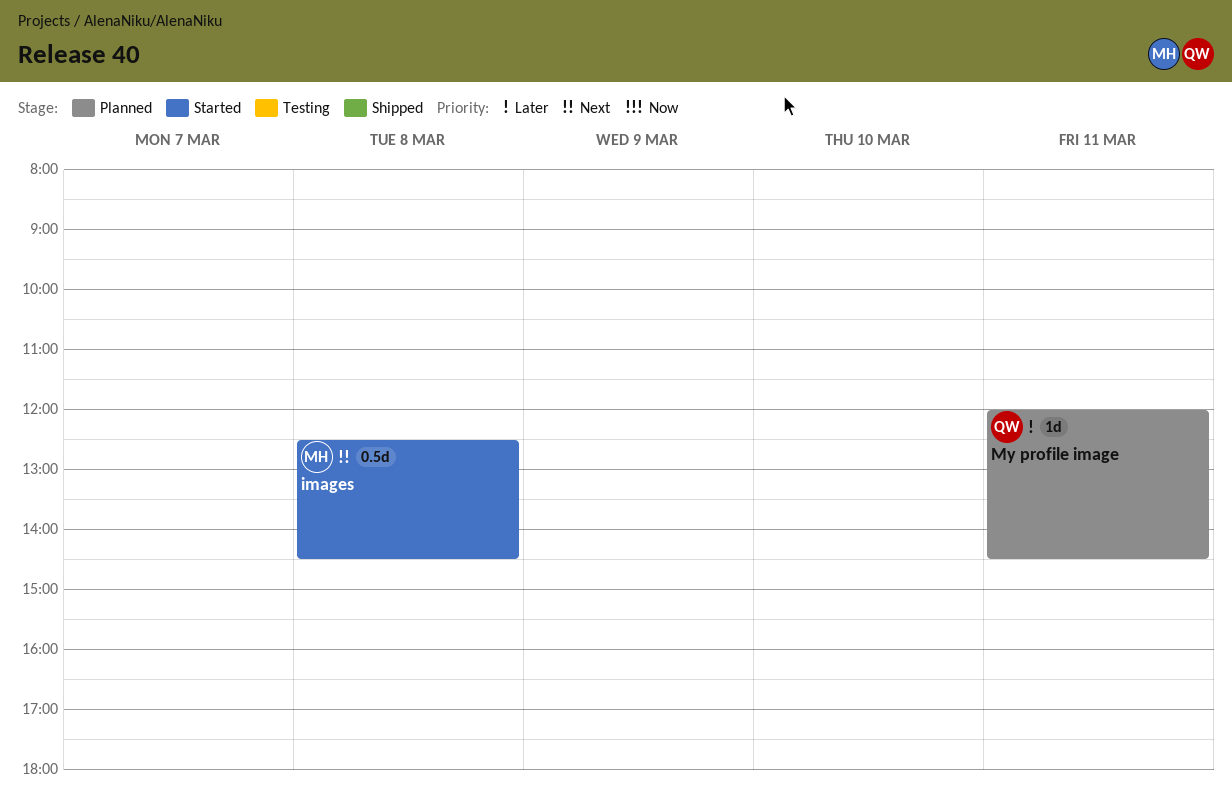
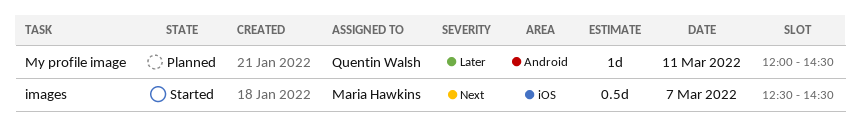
images, day: Mar 8 -> Mar 7

